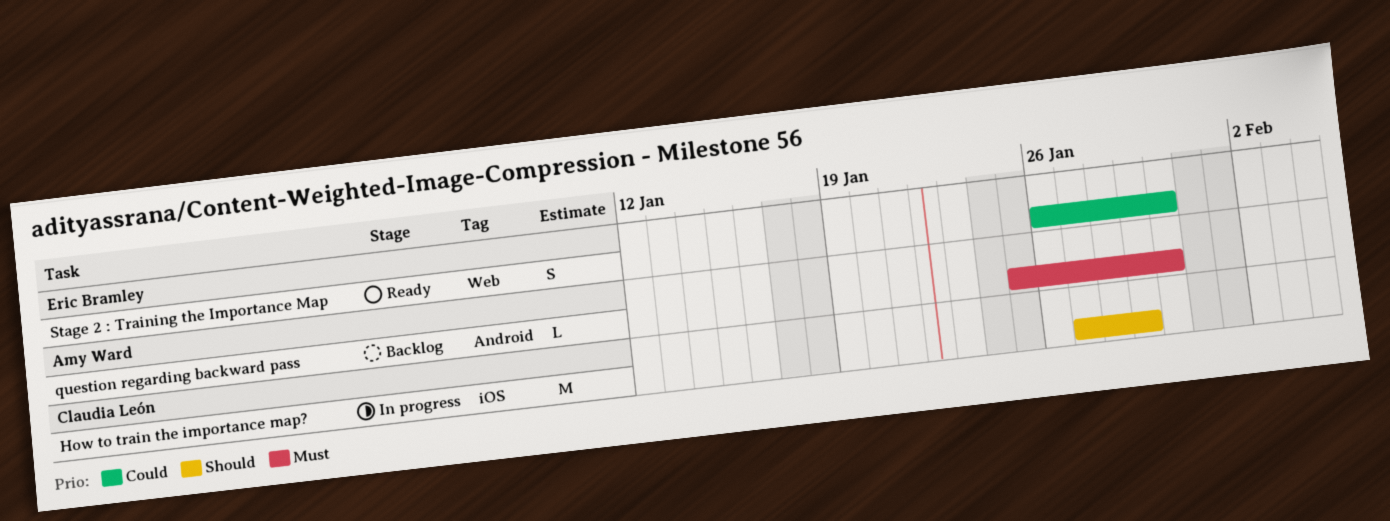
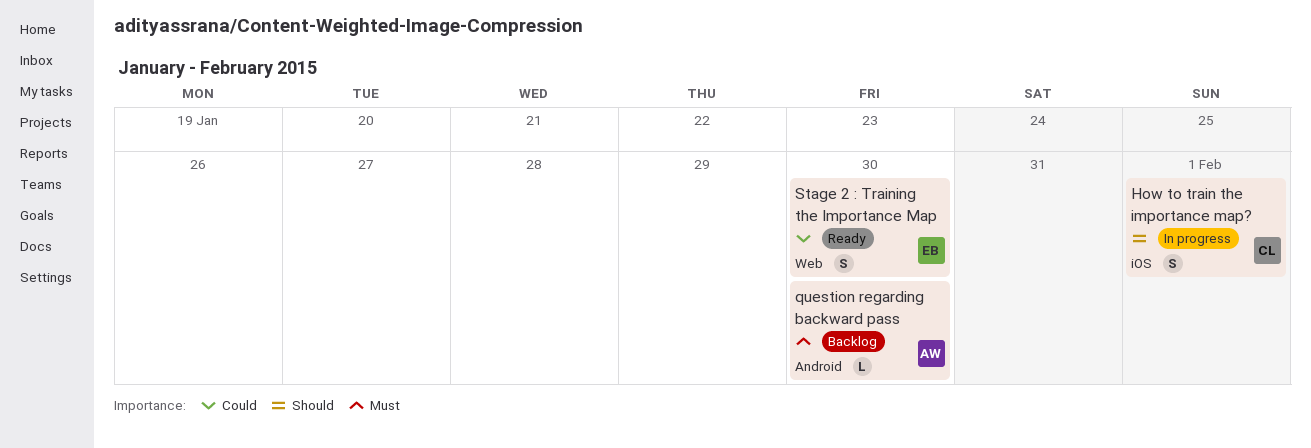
How to train the importance map?, estimate: M -> S
How to train the importance map?, due: Jan 29 -> Feb 1

